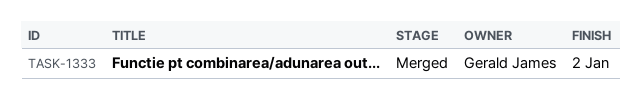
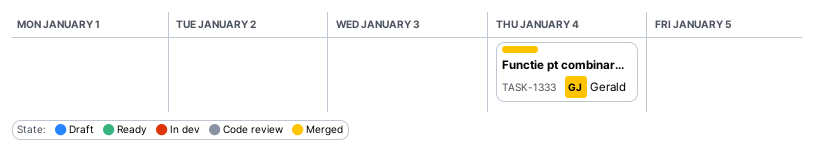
TASK-1333, due: Jan 2 -> Jan 4

